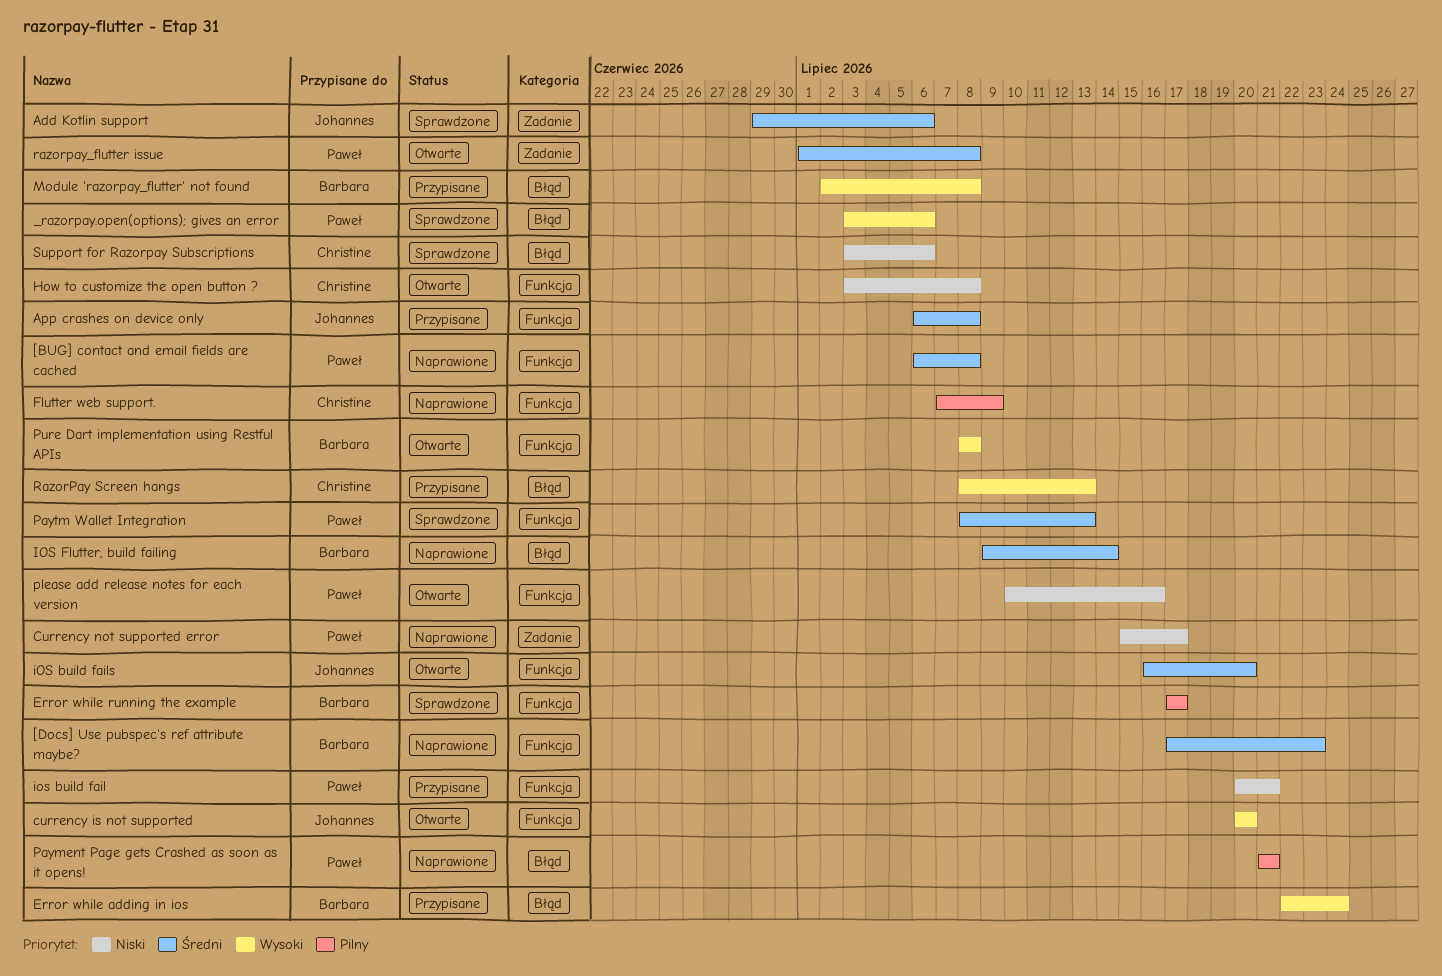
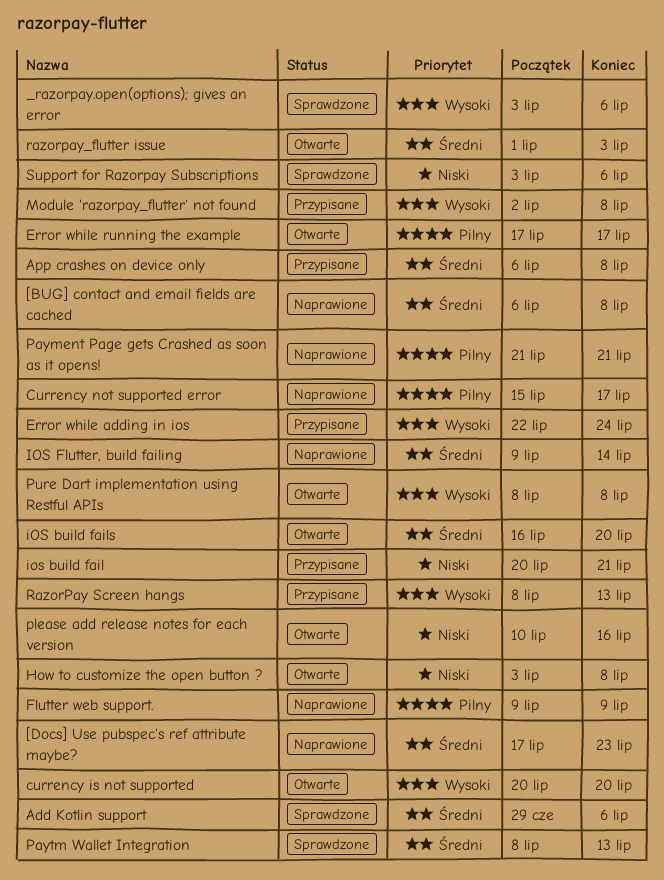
Currency not supported error, priority: Niski -> Pilny
Error while running the example, status: Sprawdzone -> Otwarte
Flutter web support., start: Jul 7 -> Jul 9
razorpay_flutter issue, due: Jul 8 -> Jul 3

